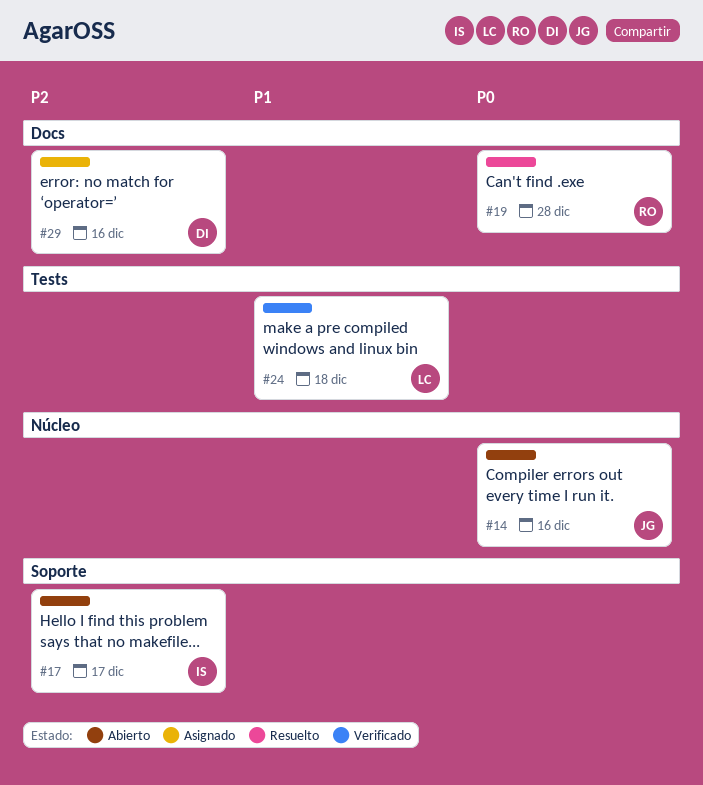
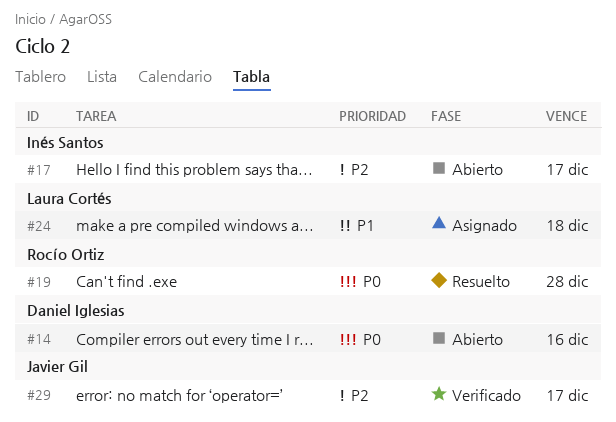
#14, owner: Javier Gil -> Daniel Iglesias
#24, status: Verificado -> Asignado
#29, status: Asignado -> Verificado
#29, owner: Daniel Iglesias -> Javier Gil
#29, due: Dec 16 -> Dec 17

